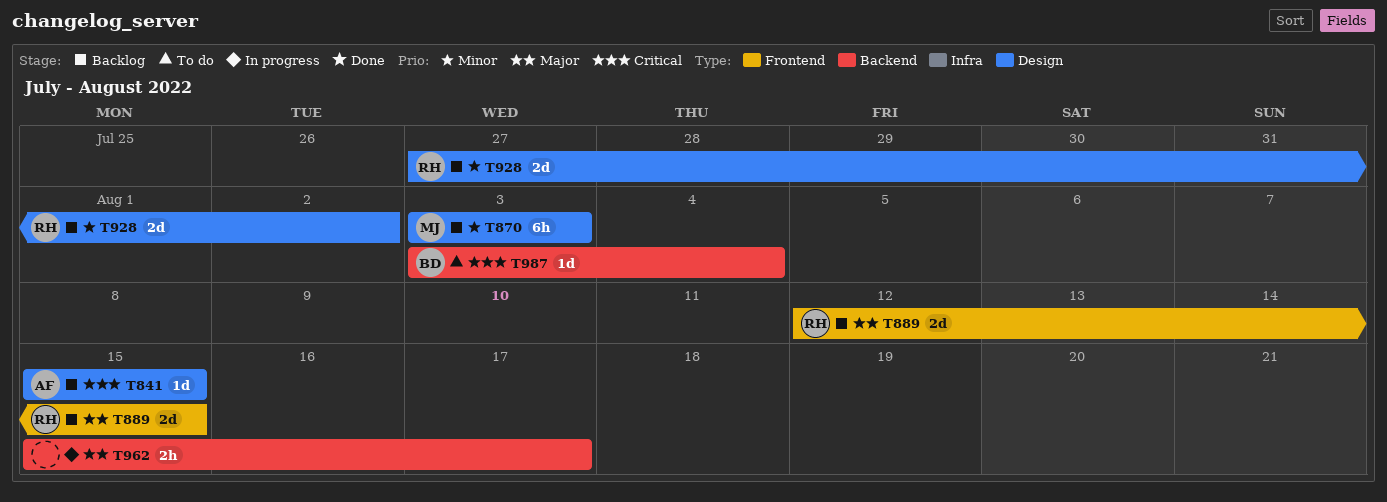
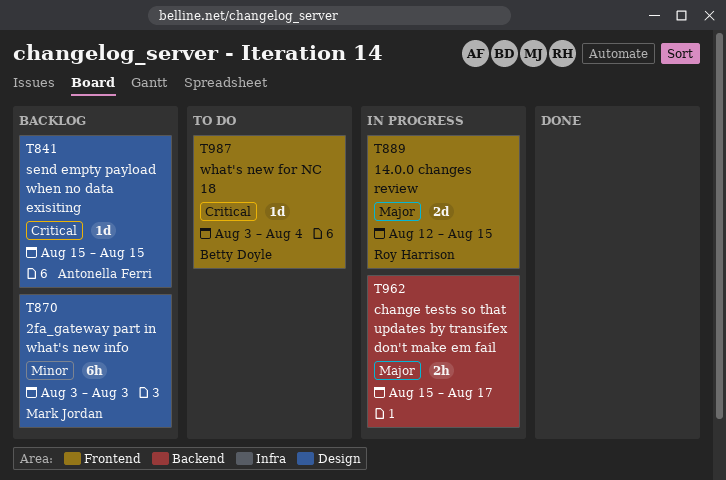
T889, status: Backlog -> In progress
T928: present -> none
T987, label: Backend -> Frontend

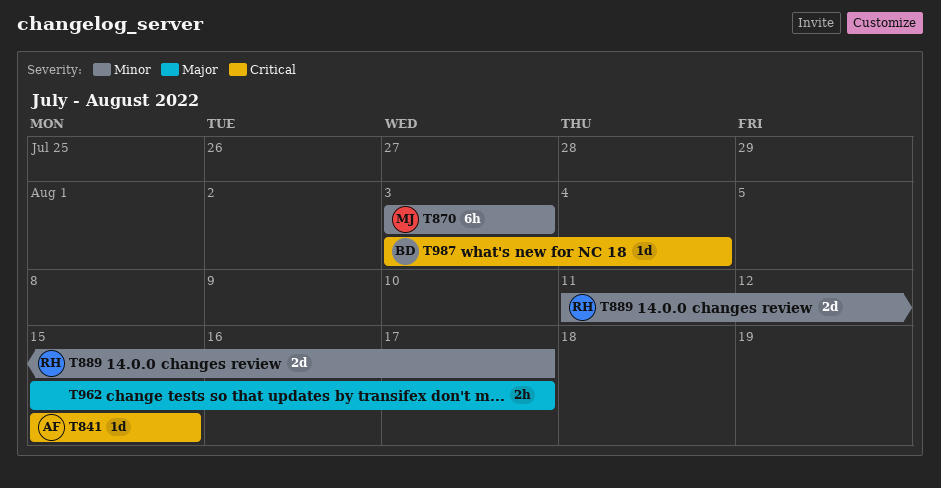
T889, priority: Major -> Minor
T889, start: Aug 12 -> Aug 11
T889, due: Aug 15 -> Aug 17

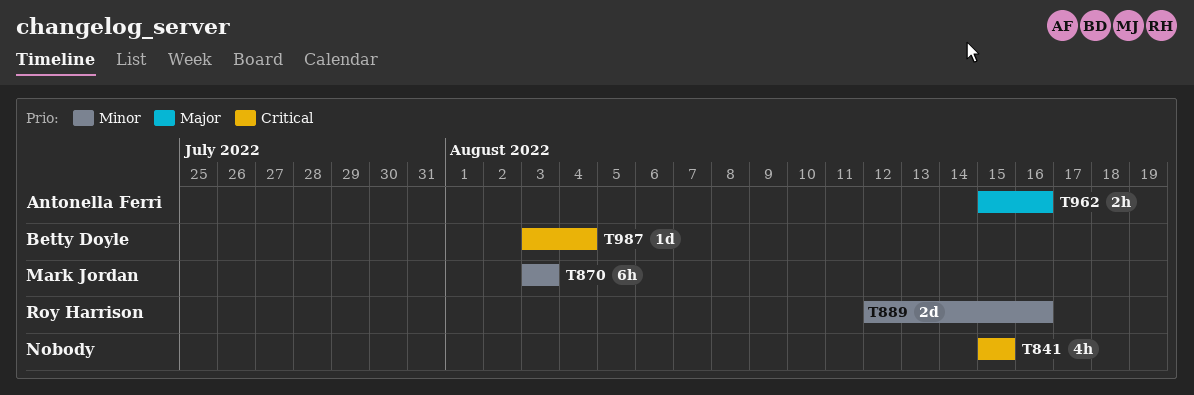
T841, owner: Antonella Ferri -> none
T841, estimate: 1d -> 4h
T889, start: Aug 11 -> Aug 12
T889, due: Aug 17 -> Aug 16
T962, owner: none -> Antonella Ferri
T962, due: Aug 17 -> Aug 16

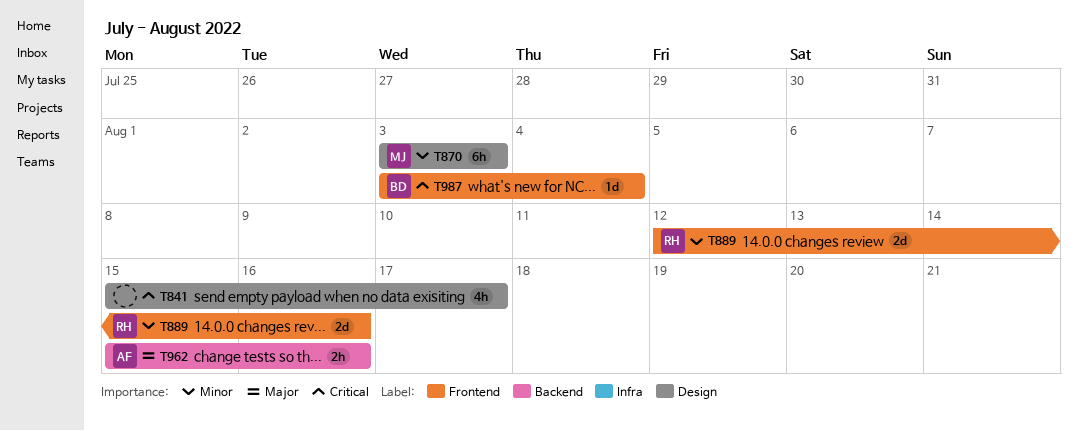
T841, due: Aug 15 -> Aug 17

